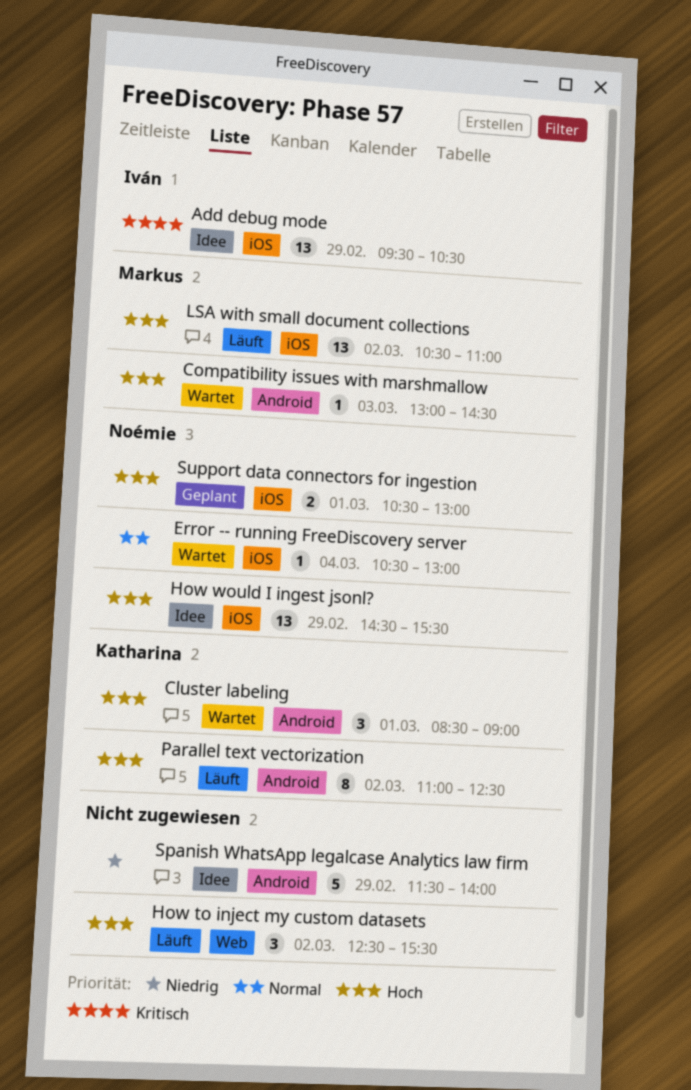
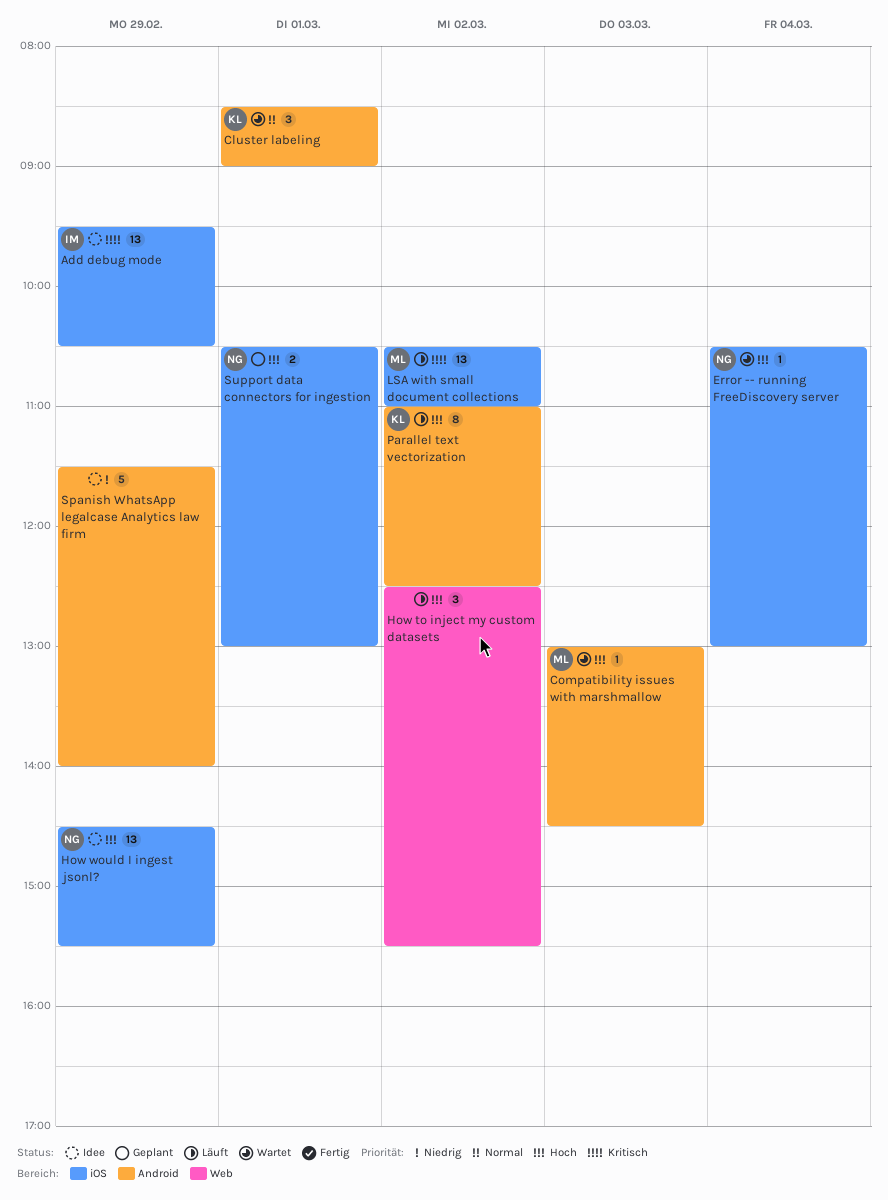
Cluster labeling, priority: Hoch -> Normal
Error -- running FreeDiscovery server, priority: Normal -> Hoch
LSA with small document collections, priority: Hoch -> Kritisch

